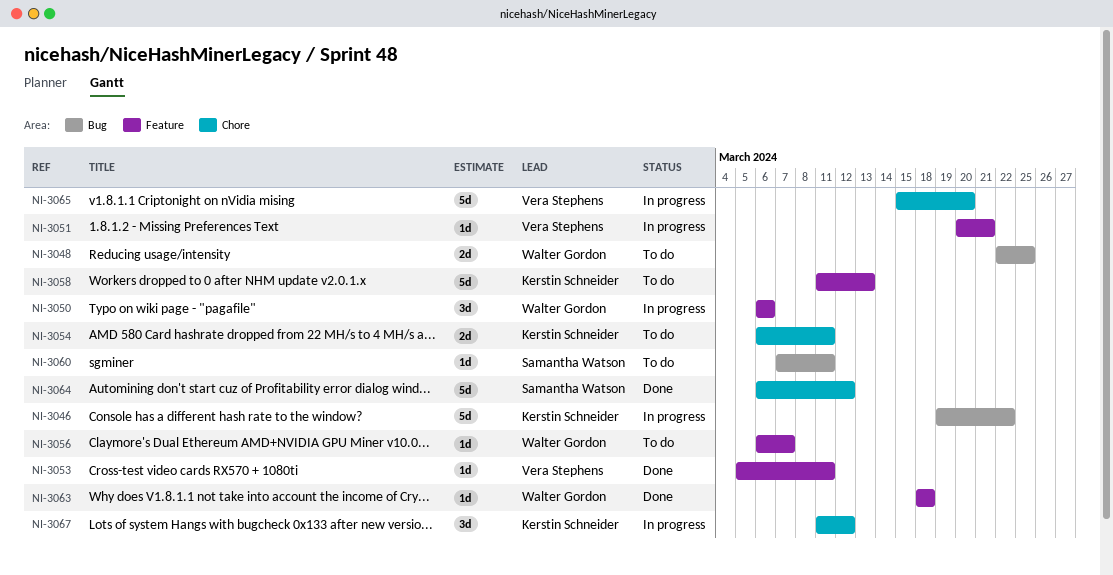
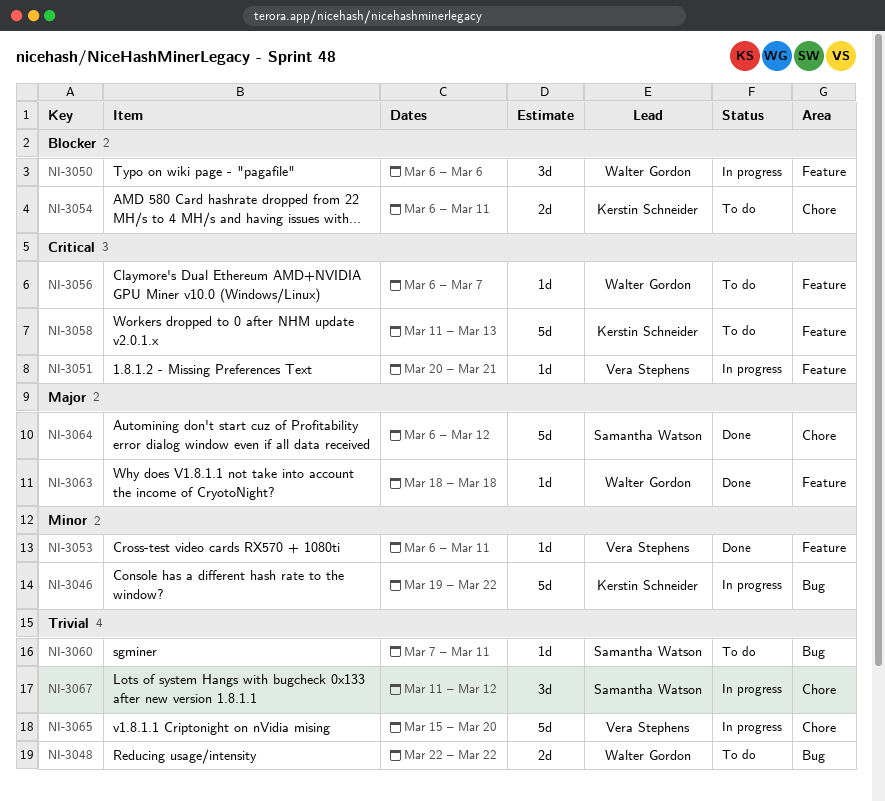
NI-3048, due: Mar 25 -> Mar 22
NI-3053, start: Mar 5 -> Mar 6
NI-3067, owner: Kerstin Schneider -> Samantha Watson

